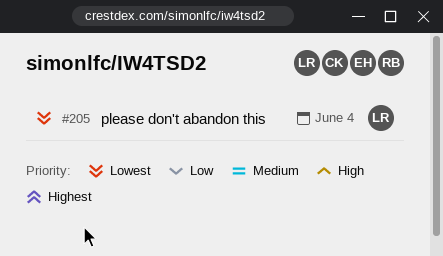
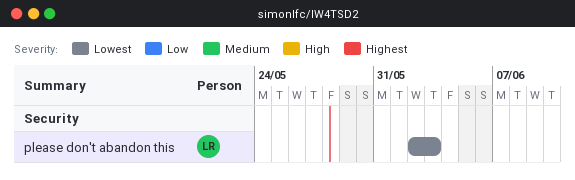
please don't abandon this, due: Jun 4 -> Jun 3

